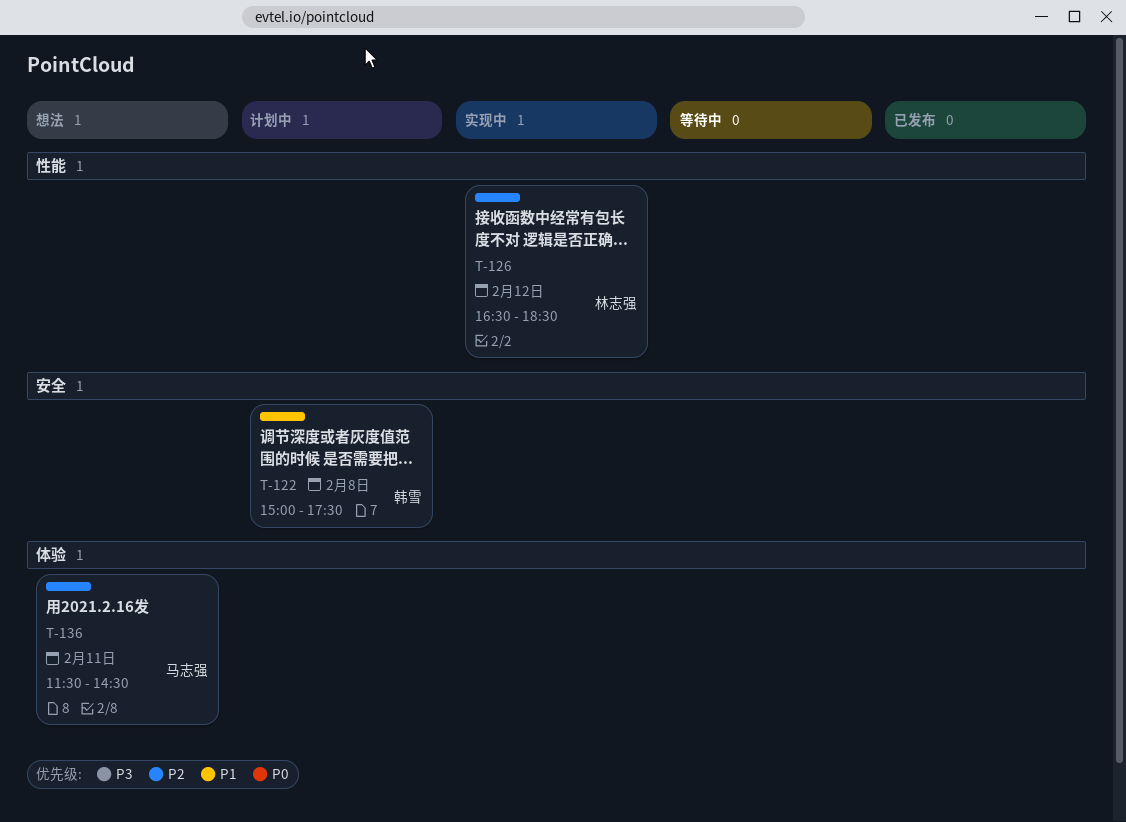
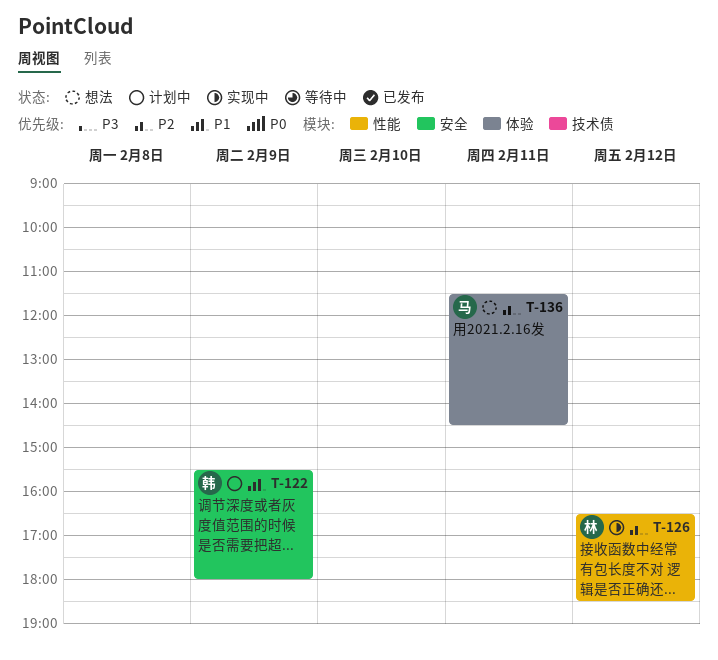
T-122, day: Feb 8 -> Feb 9
T-122, begins: 15:00 -> 15:30
T-122, ends: 17:30 -> 18:00

